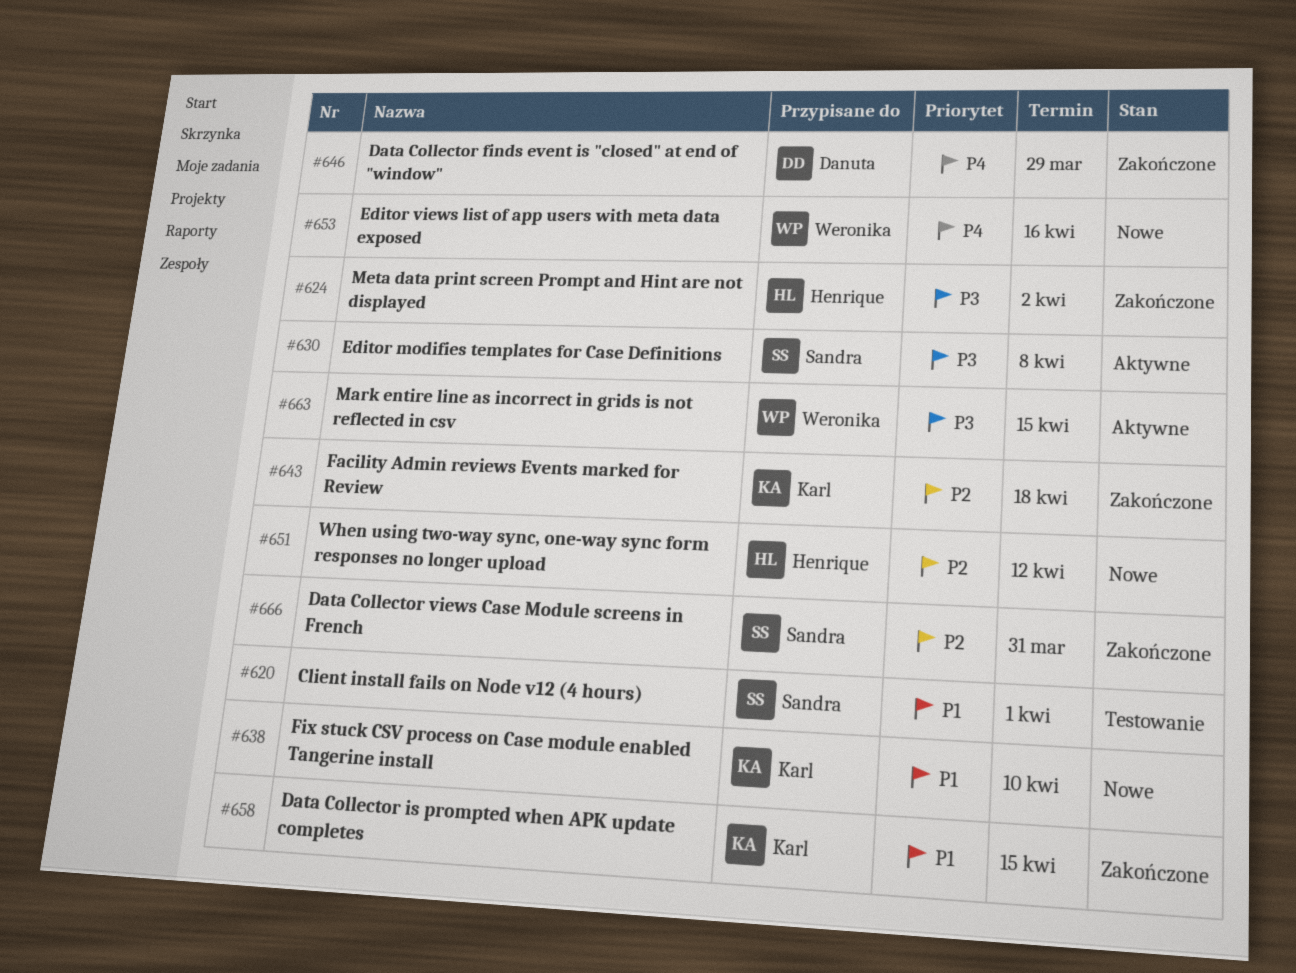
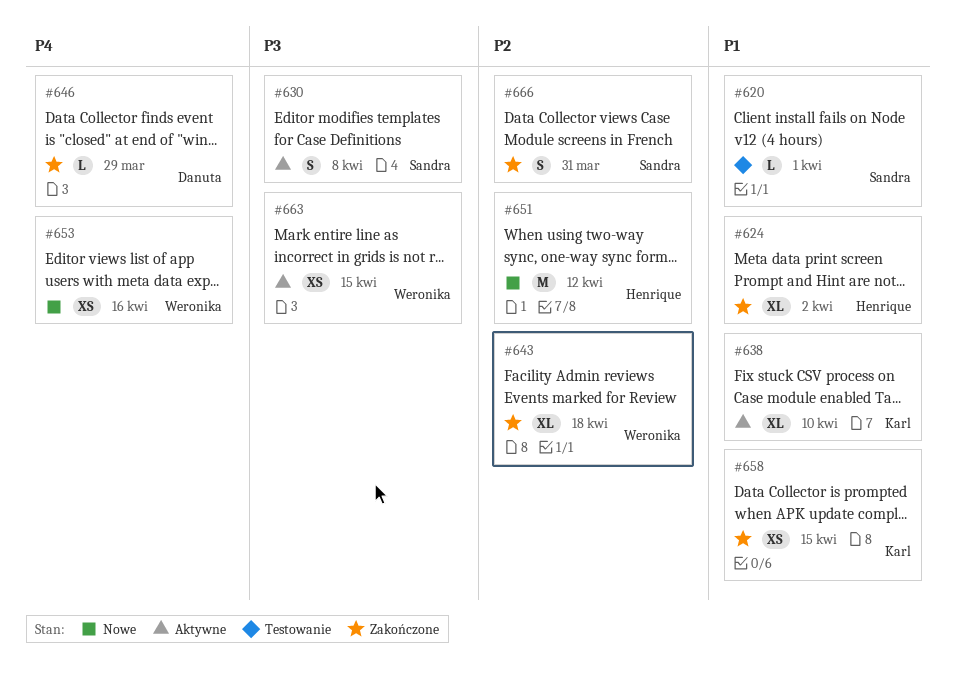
#624, priority: P3 -> P1
#638, status: Nowe -> Aktywne
#643, owner: Karl -> Weronika

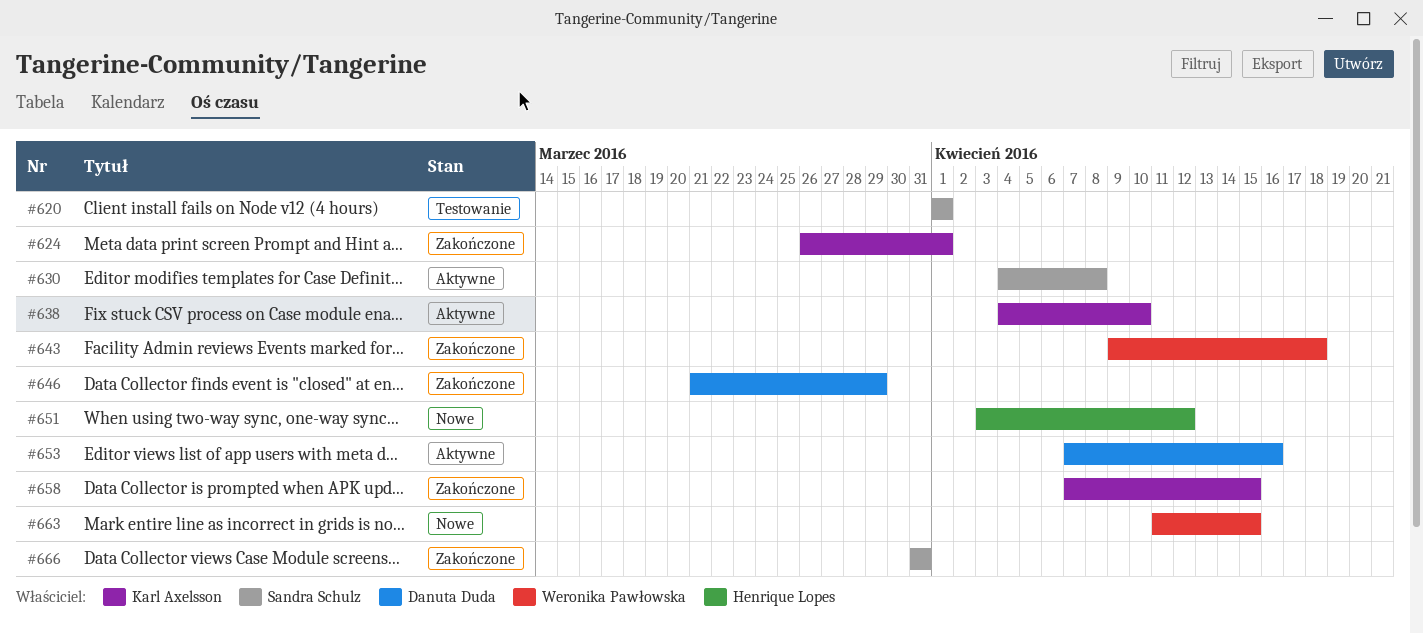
#624, owner: Henrique Lopes -> Karl Axelsson
#624, due: Apr 2 -> Apr 1
#653, status: Nowe -> Aktywne
#653, owner: Weronika Pawłowska -> Danuta Duda
#663, status: Aktywne -> Nowe

